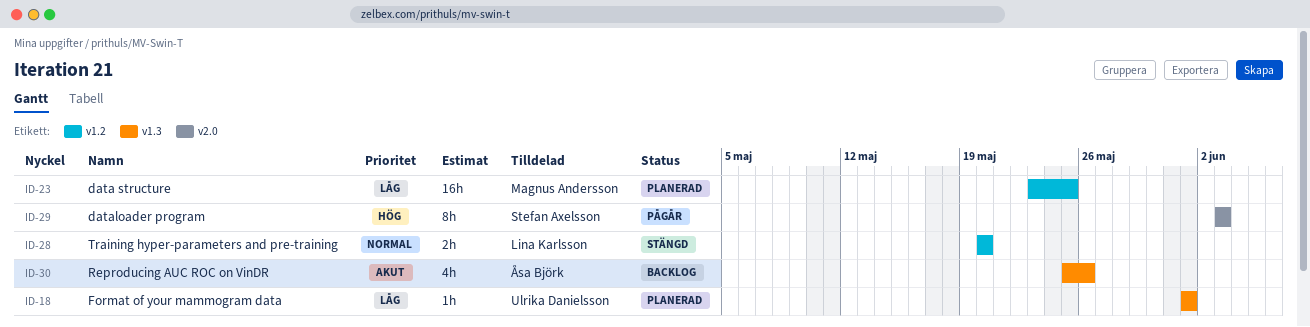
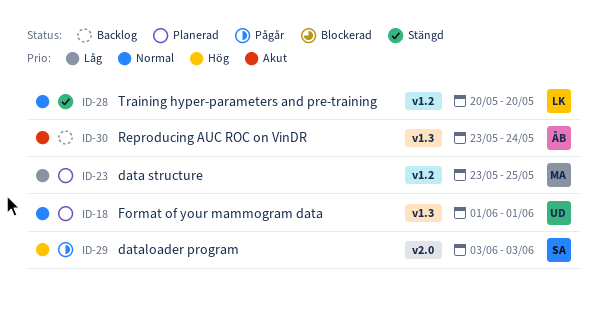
ID-18, priority: Låg -> Normal
ID-30, start: May 25 -> May 23
ID-30, due: May 26 -> May 24

